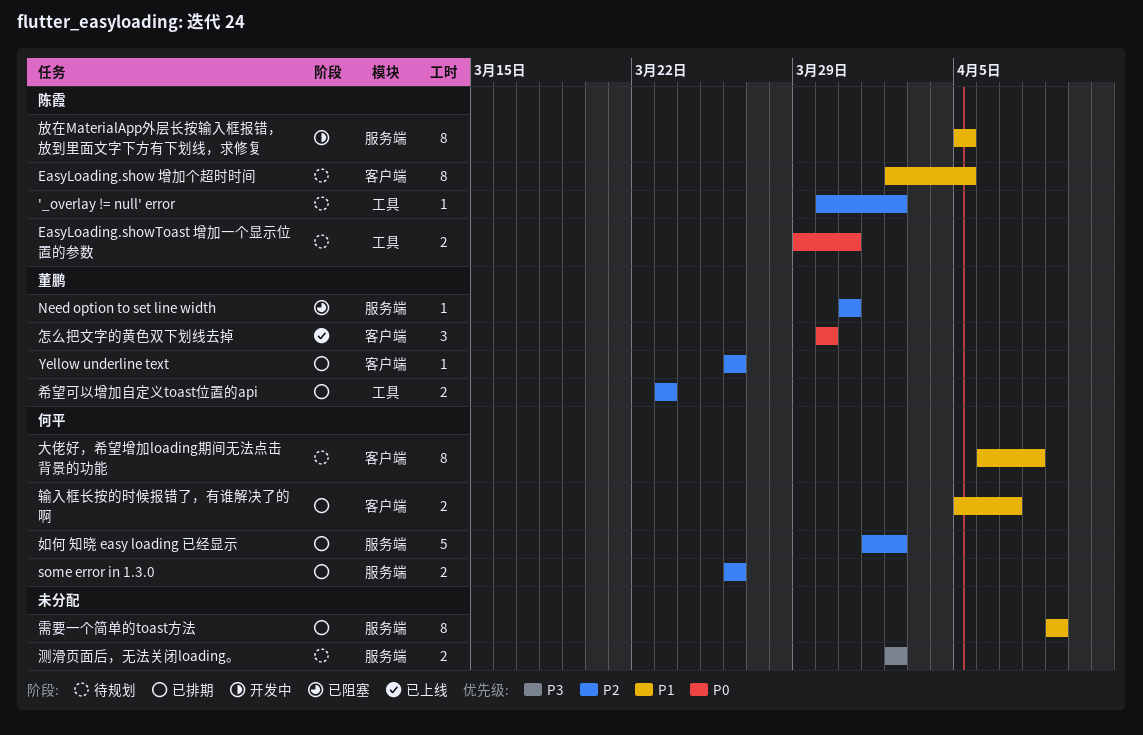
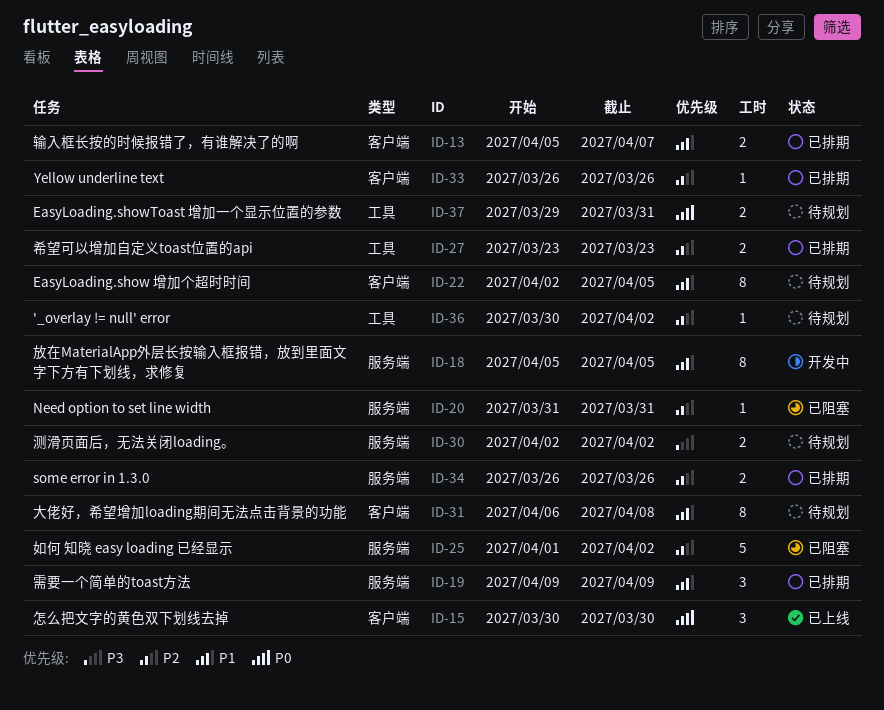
如何 知晓 easy loading 已经显示, status: 已排期 -> 已阻塞
需要一个简单的toast方法, estimate: 8 -> 3

